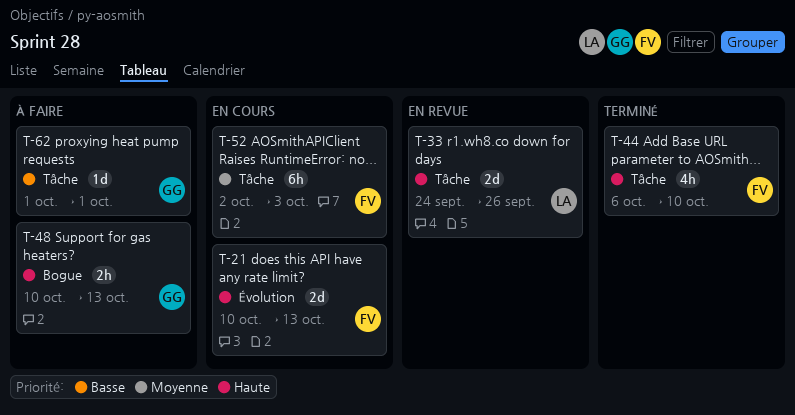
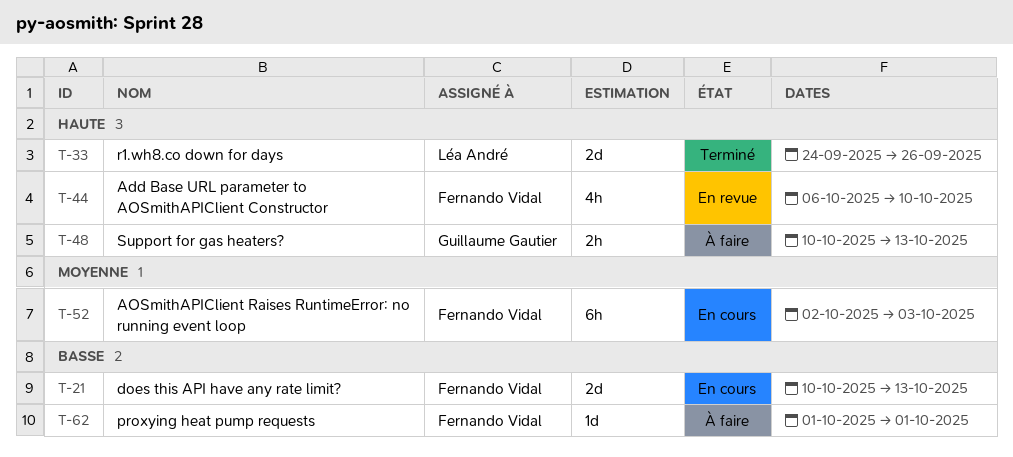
T-21, priority: Haute -> Basse
T-33, status: En revue -> Terminé
T-44, status: Terminé -> En revue
T-62, owner: Guillaume Gautier -> Fernando Vidal

